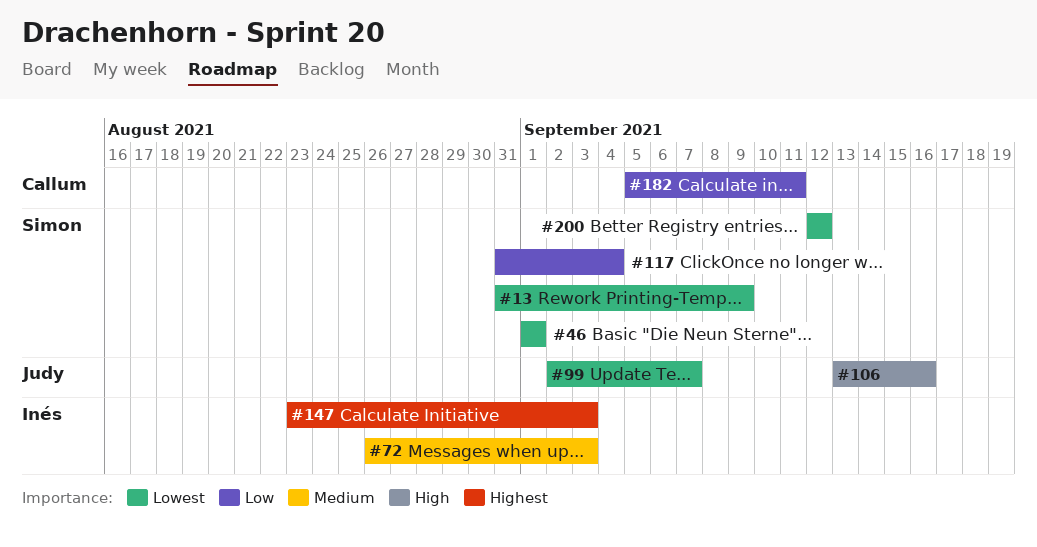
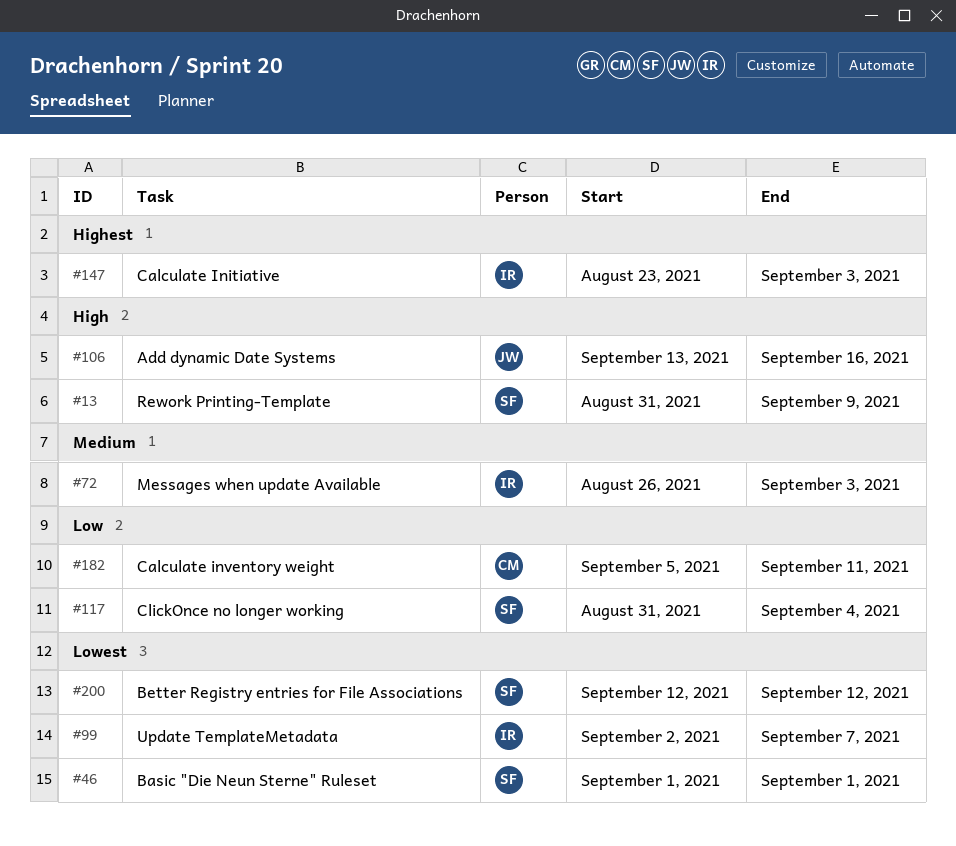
#13, priority: Lowest -> High
#99, owner: Judy -> Inés

